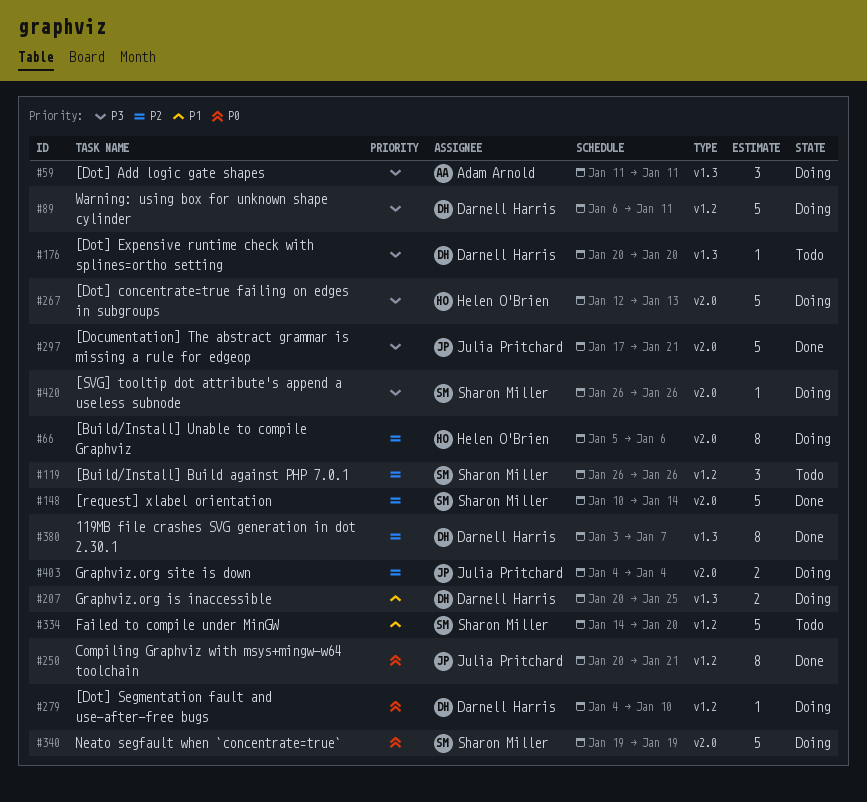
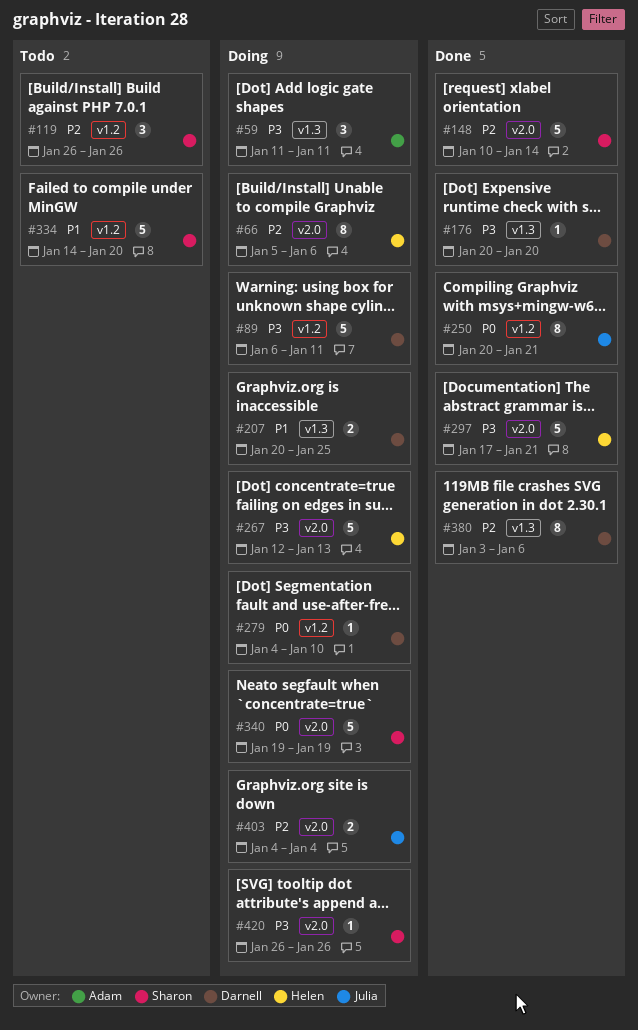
#176, status: Todo -> Done
#297, owner: Julia Pritchard -> Helen O'Brien
#380, due: Jan 7 -> Jan 6

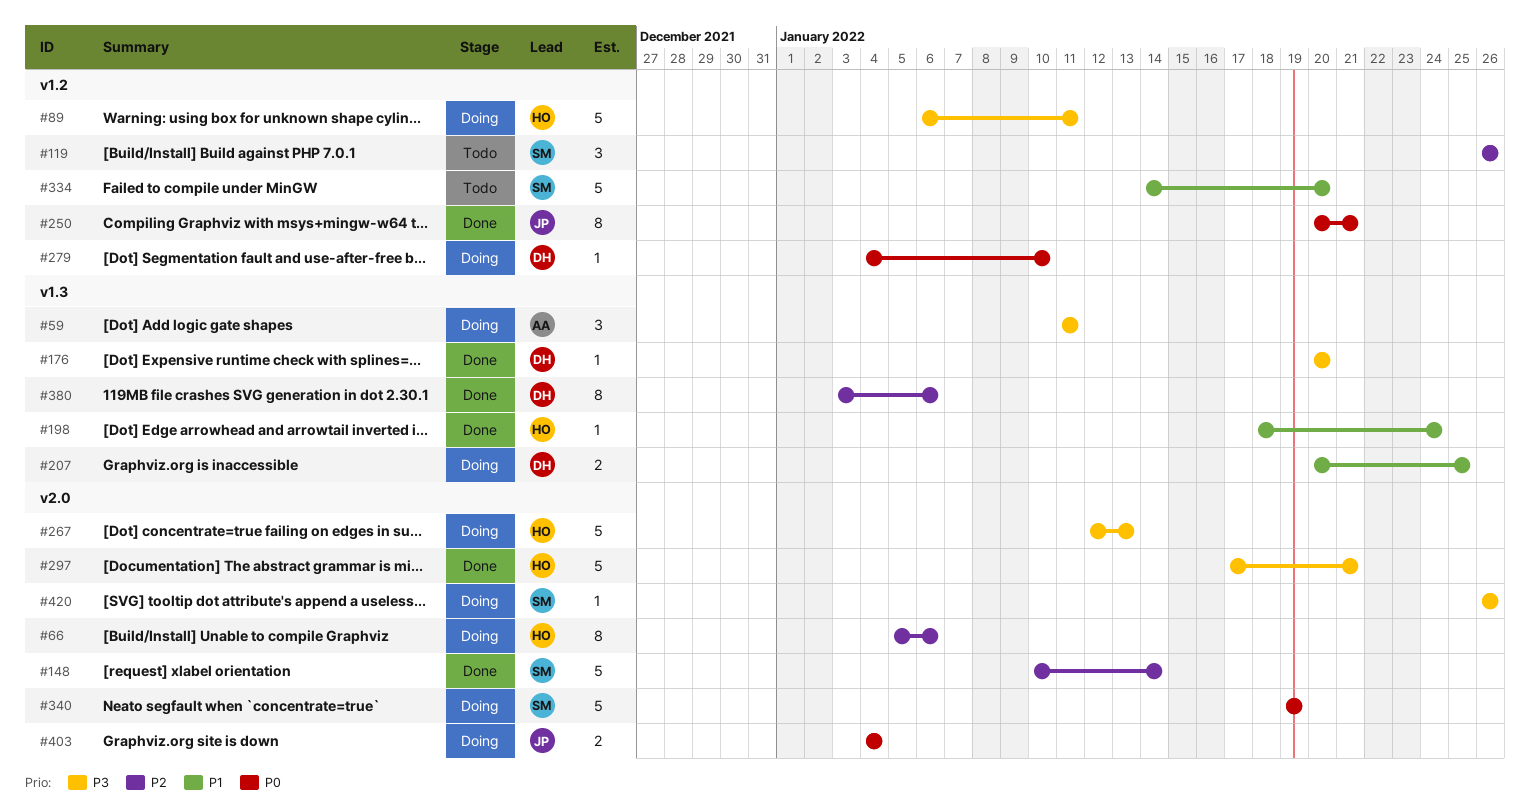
#89, owner: Darnell -> Helen
#198: none -> present
#403, priority: P2 -> P0

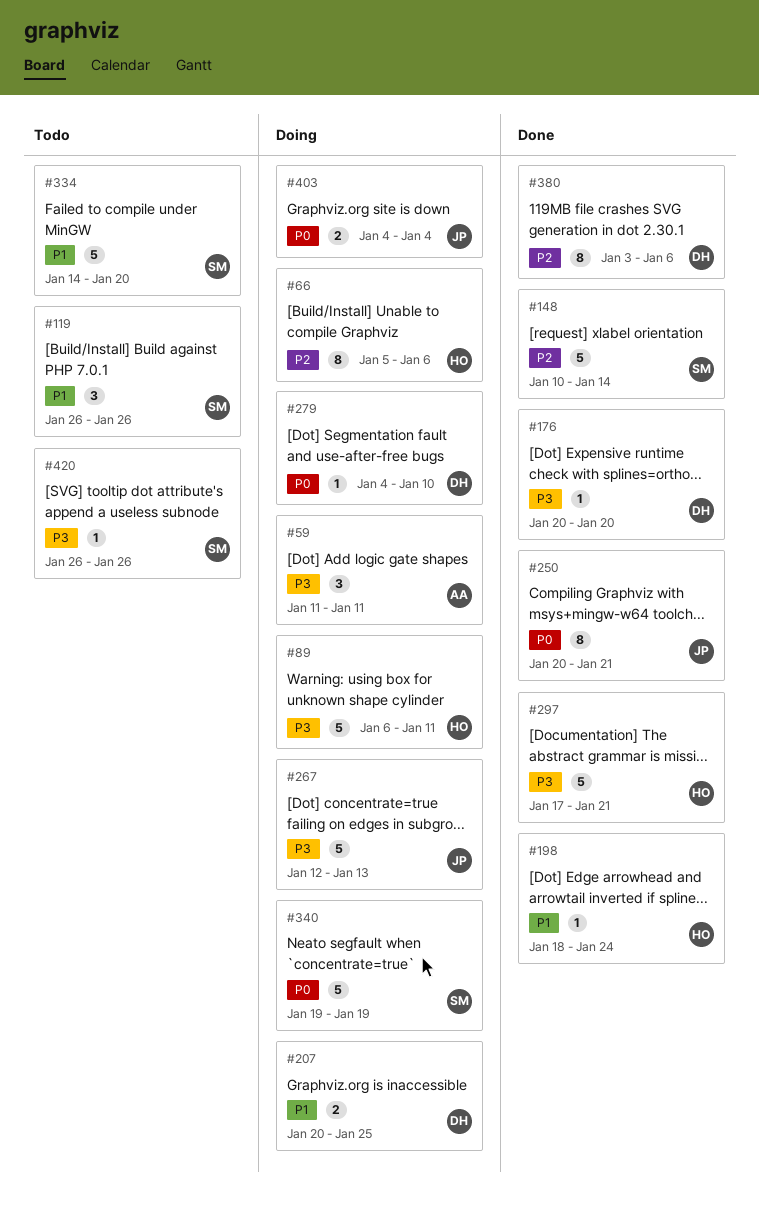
#119, priority: P2 -> P1
#267, owner: HO -> JP
#420, status: Doing -> Todo

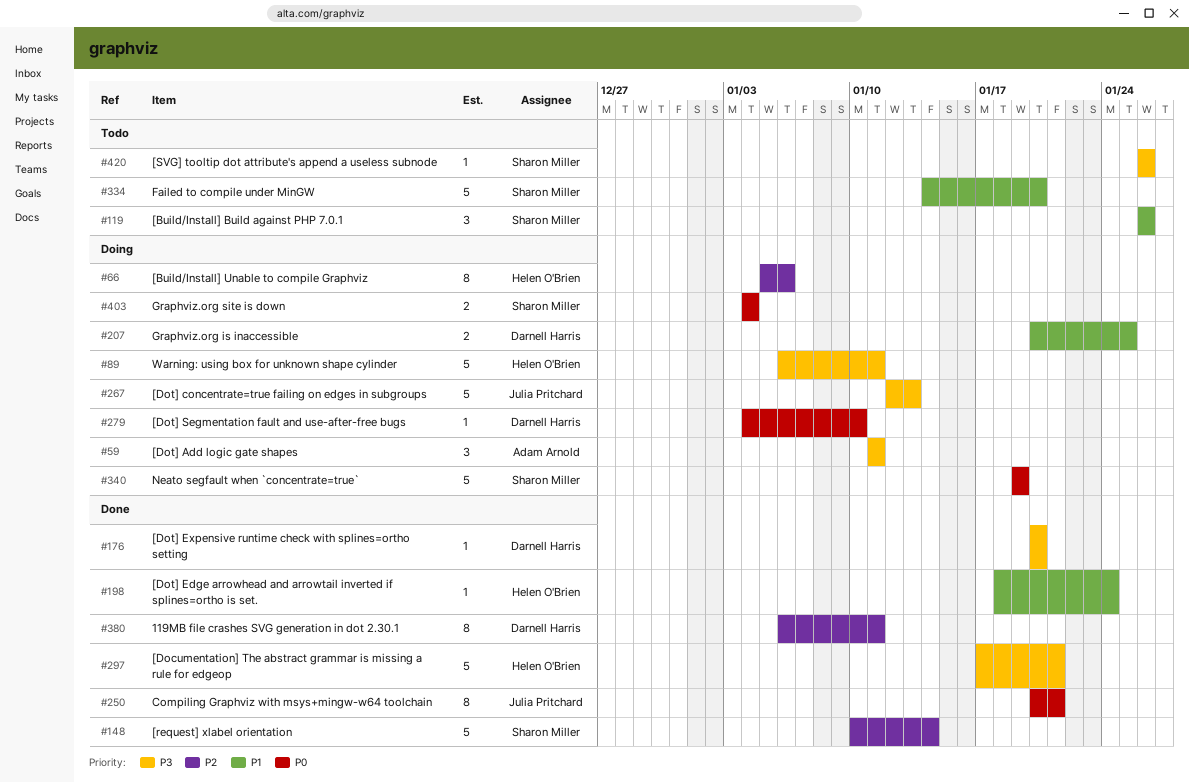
#380, start: Jan 3 -> Jan 6
#380, due: Jan 6 -> Jan 11
#403, owner: Julia Pritchard -> Sharon Miller

